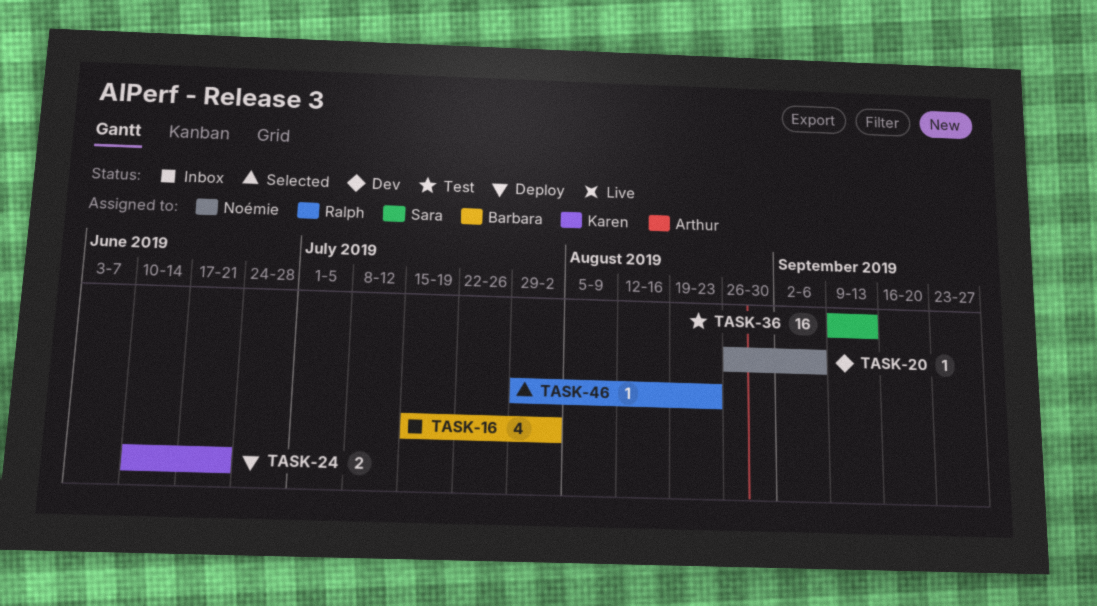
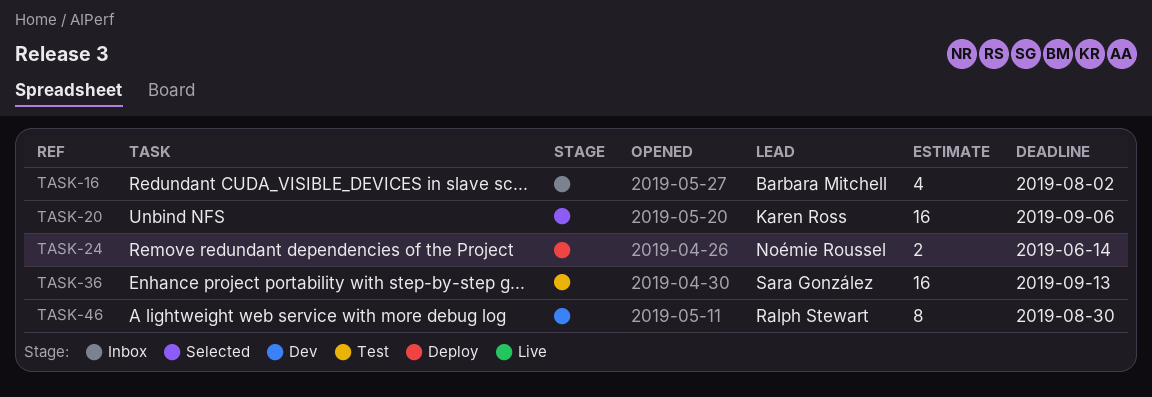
TASK-20, status: Dev -> Selected
TASK-20, owner: Noémie Roussel -> Karen Ross
TASK-20, estimate: 1 -> 16
TASK-24, owner: Karen Ross -> Noémie Roussel
TASK-24, due: Jun 21 -> Jun 14
TASK-46, status: Selected -> Dev
TASK-46, estimate: 1 -> 8
TASK-46, due: Aug 23 -> Aug 30

